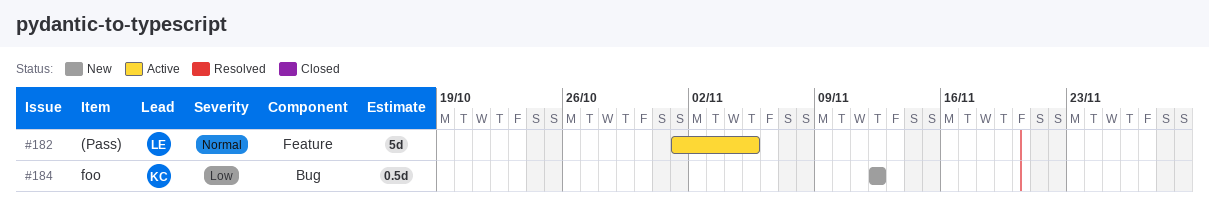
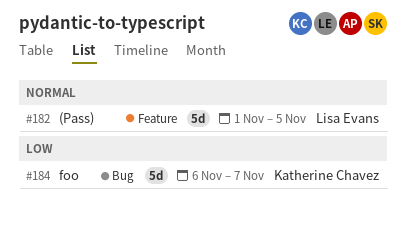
#184, estimate: 0.5d -> 5d
#184, start: Nov 12 -> Nov 6
#184, due: Nov 12 -> Nov 7

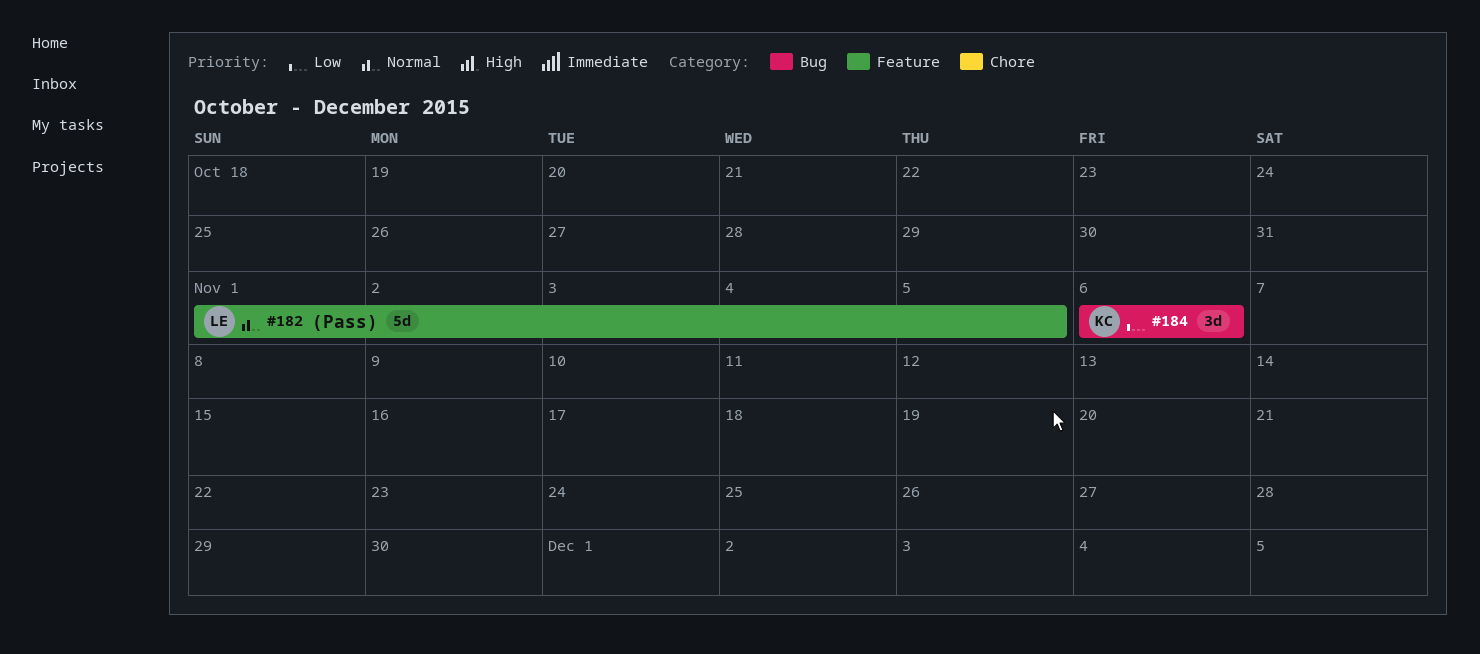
#184, estimate: 5d -> 3d
#184, due: Nov 7 -> Nov 6

